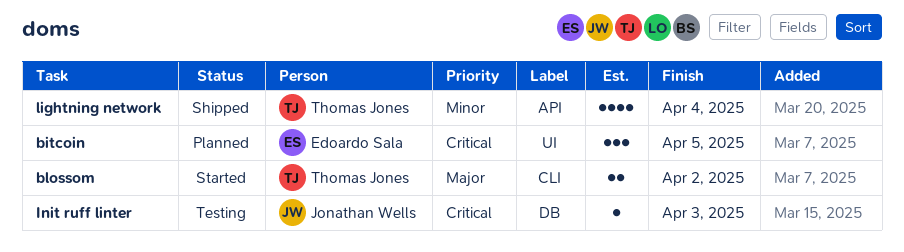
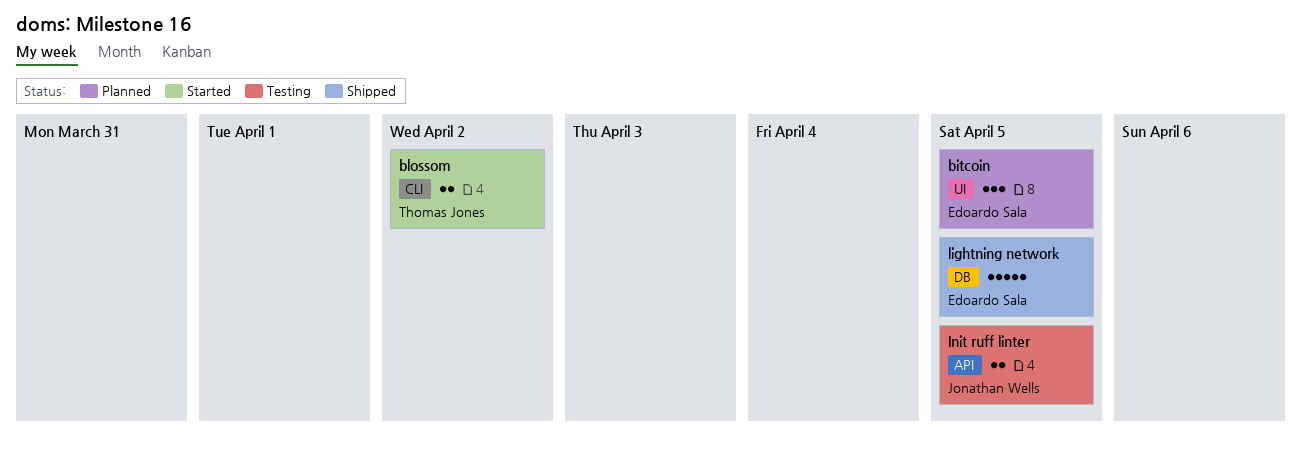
Init ruff linter, label: DB -> API
Init ruff linter, estimate: 1 -> 2
Init ruff linter, due: Apr 3 -> Apr 5
lightning network, owner: Thomas Jones -> Edoardo Sala
lightning network, label: API -> DB
lightning network, estimate: 4 -> 5
lightning network, due: Apr 4 -> Apr 5

